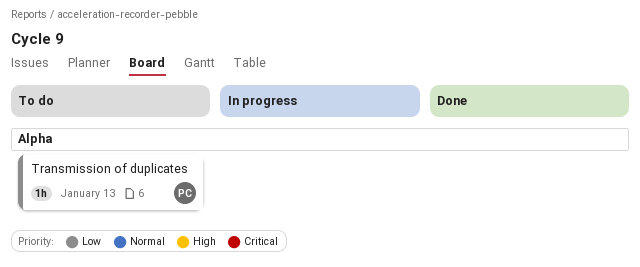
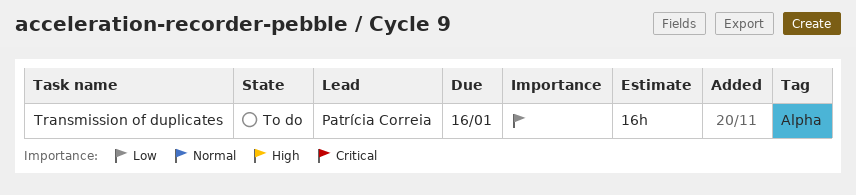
Transmission of duplicates, estimate: 1h -> 16h
Transmission of duplicates, due: Jan 13 -> Jan 16

